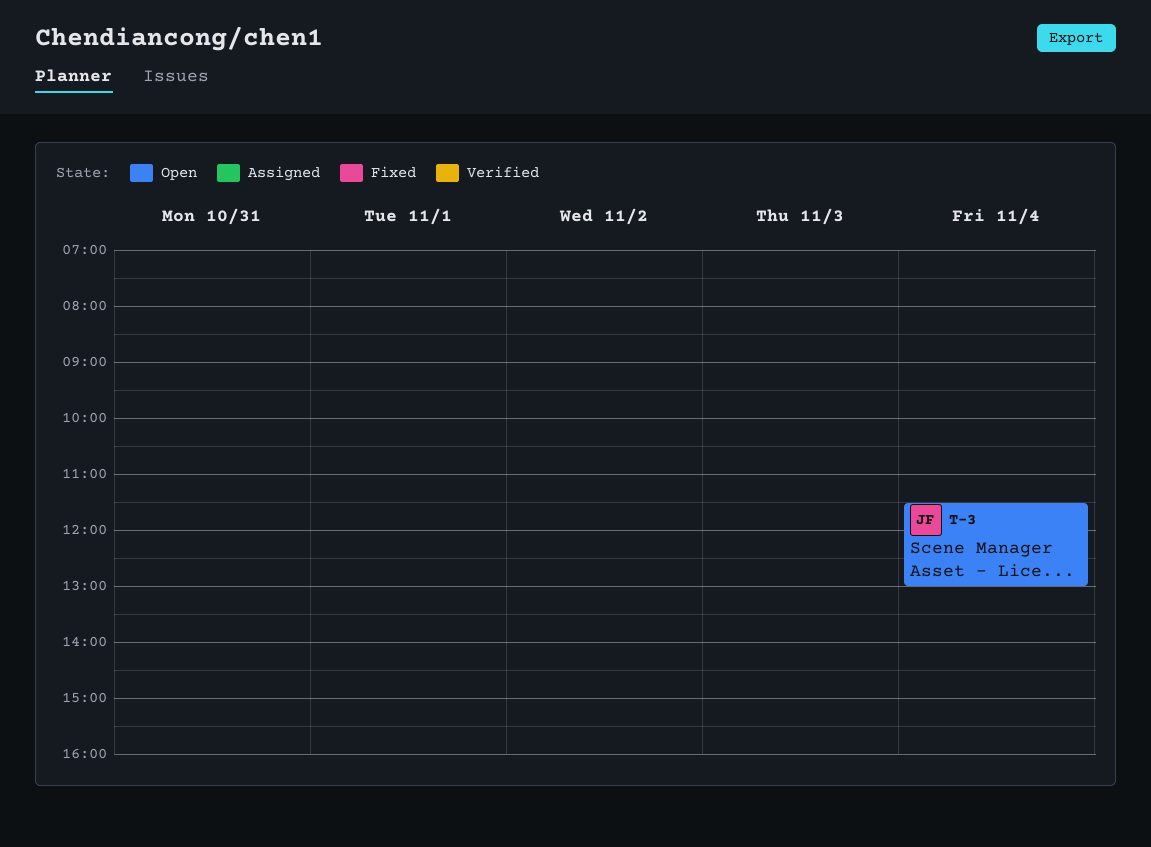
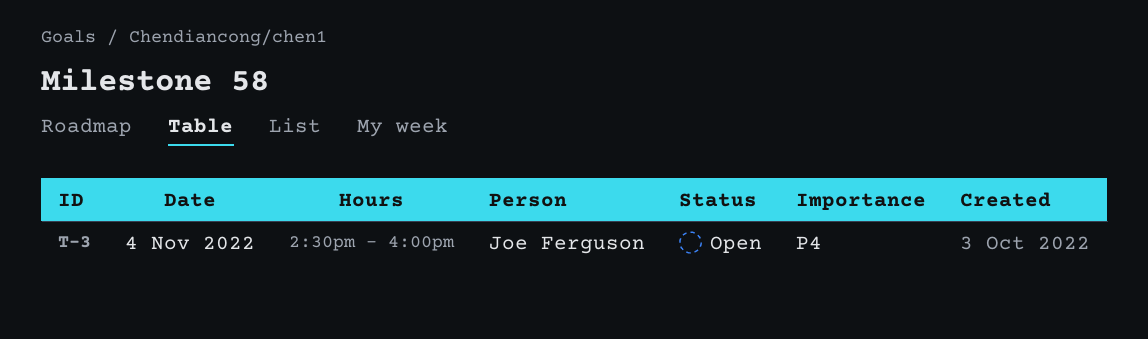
T-3, begins: 11:30 -> 14:30
T-3, ends: 13:00 -> 16:00

